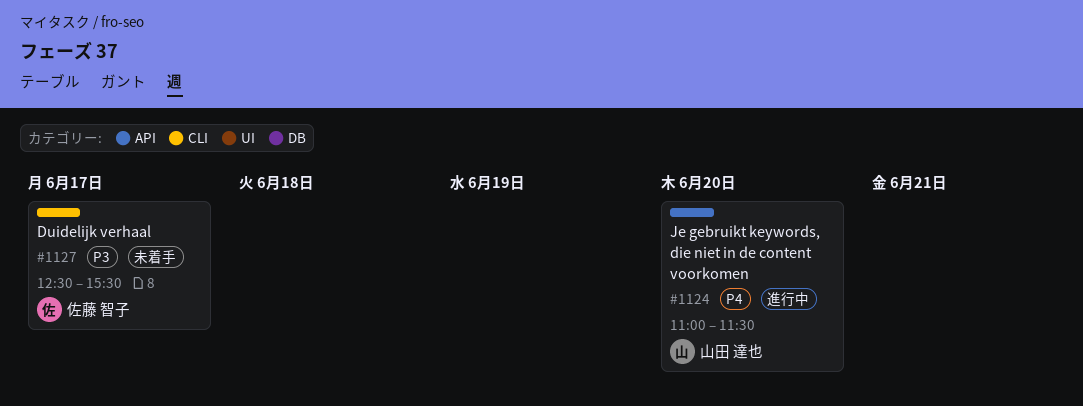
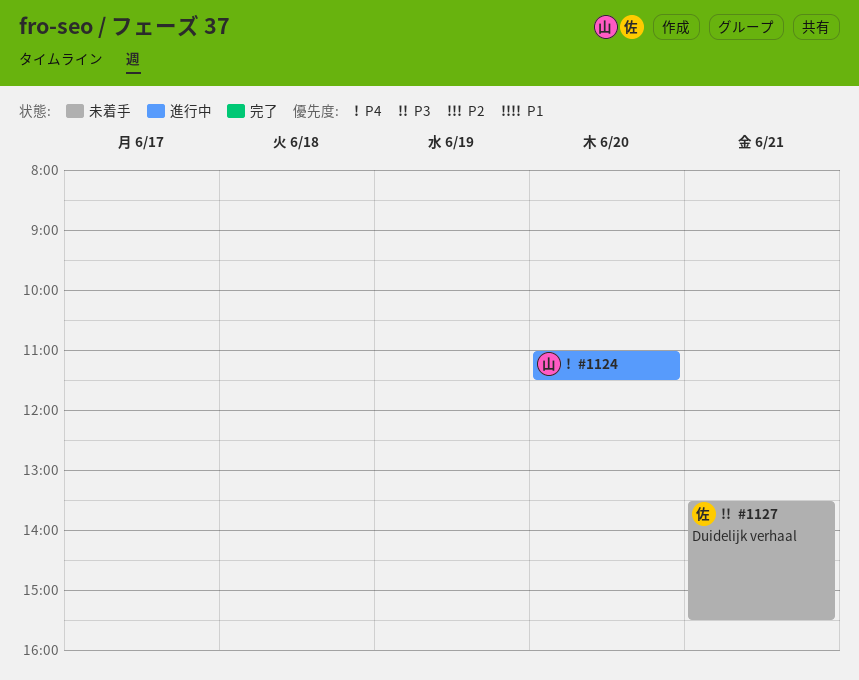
#1127, day: Jun 17 -> Jun 21
#1127, begins: 12:30 -> 13:30

